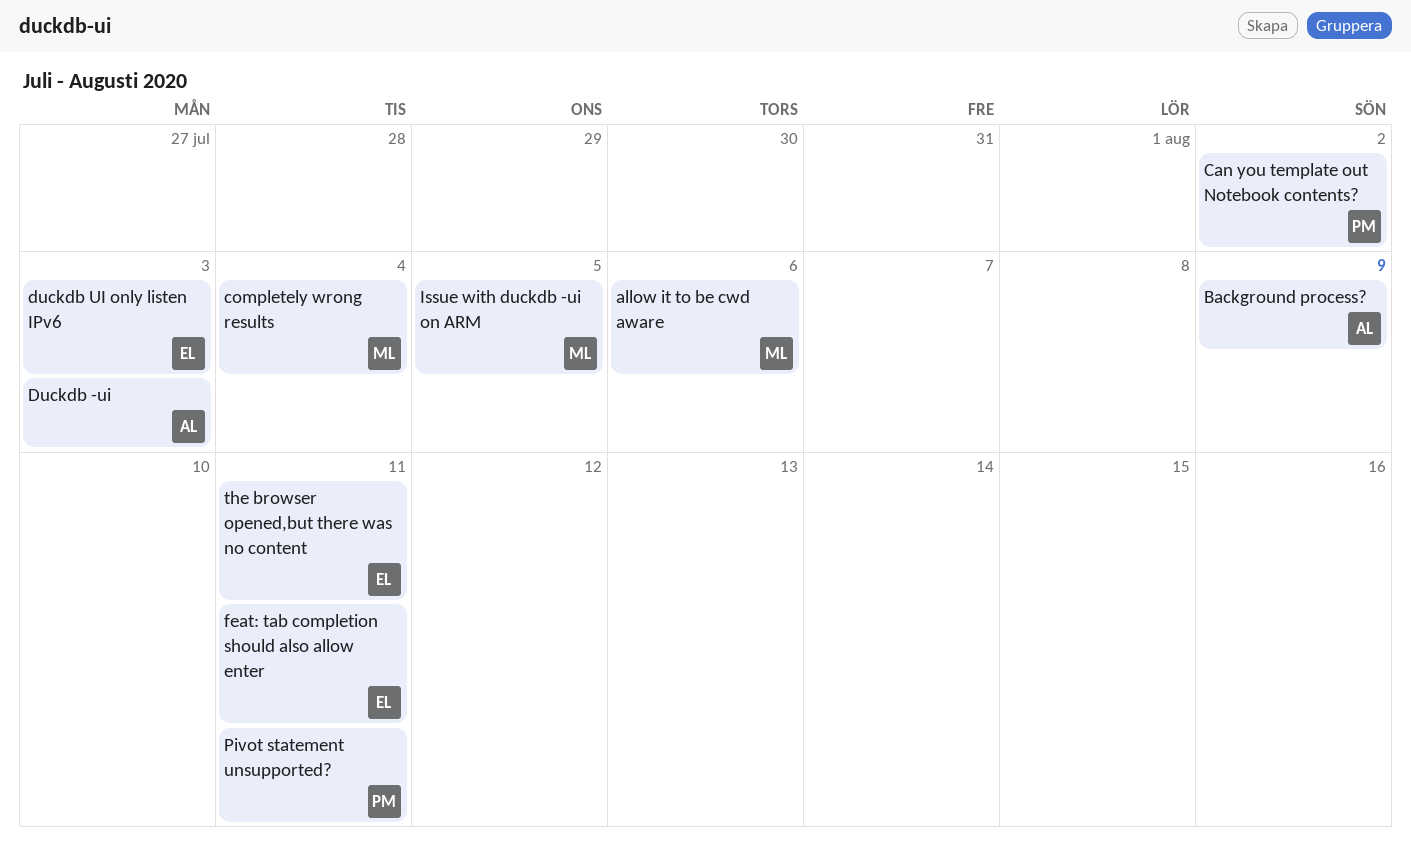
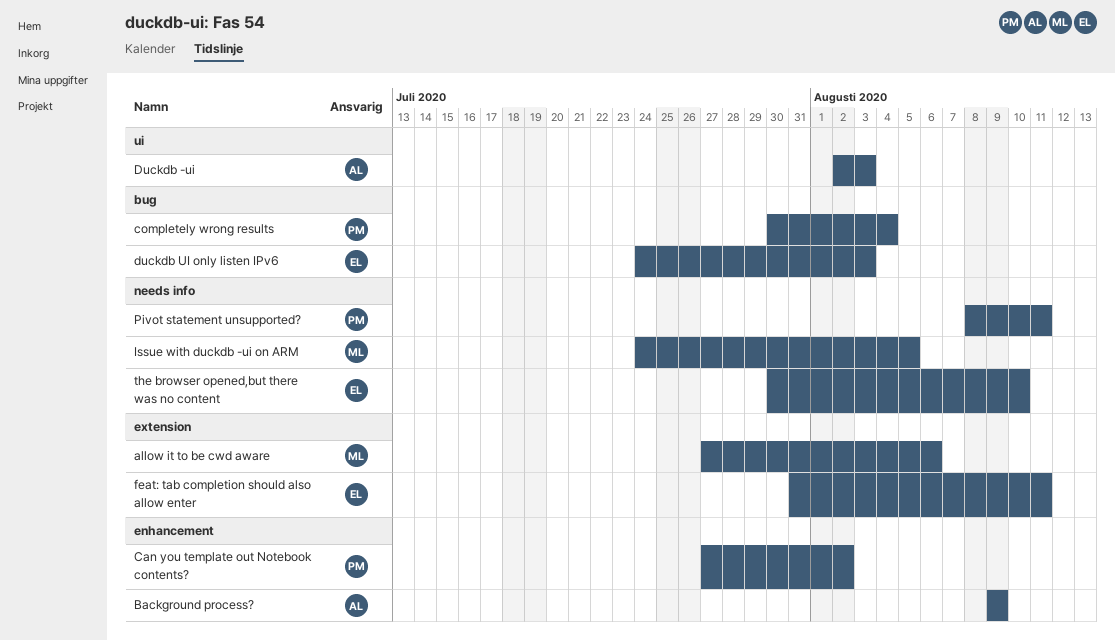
completely wrong results, owner: ML -> PM
the browser opened,but there was no content, due: Aug 11 -> Aug 10

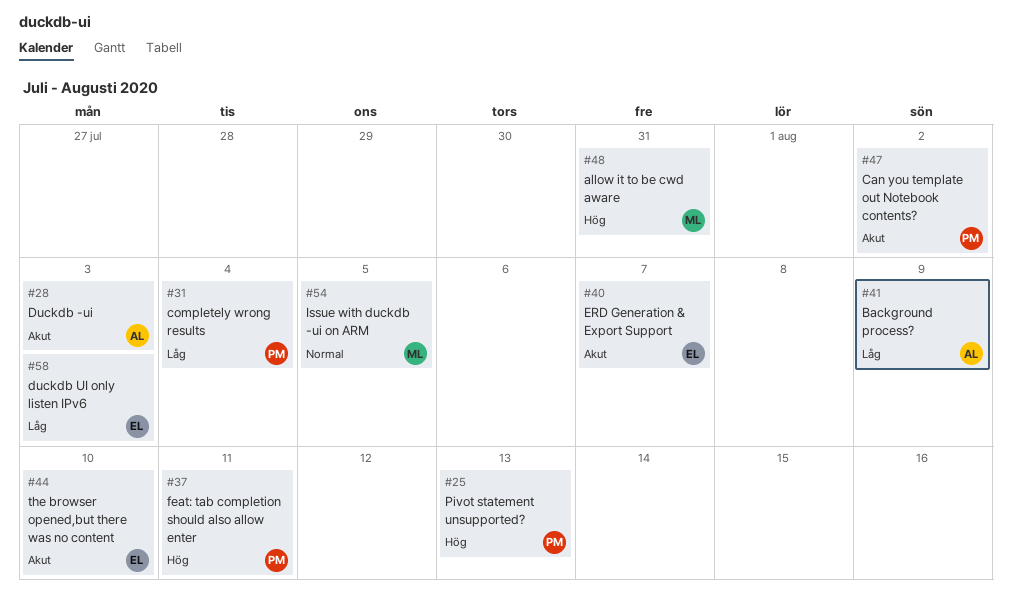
allow it to be cwd aware, due: Aug 6 -> Jul 31
ERD Generation & Export Support: none -> present
feat: tab completion should also allow enter, owner: EL -> PM
Pivot statement unsupported?, due: Aug 11 -> Aug 13

